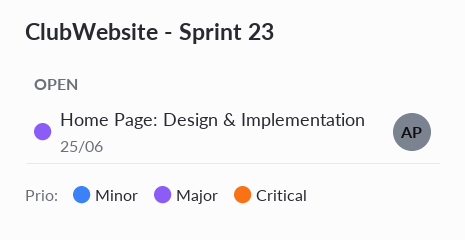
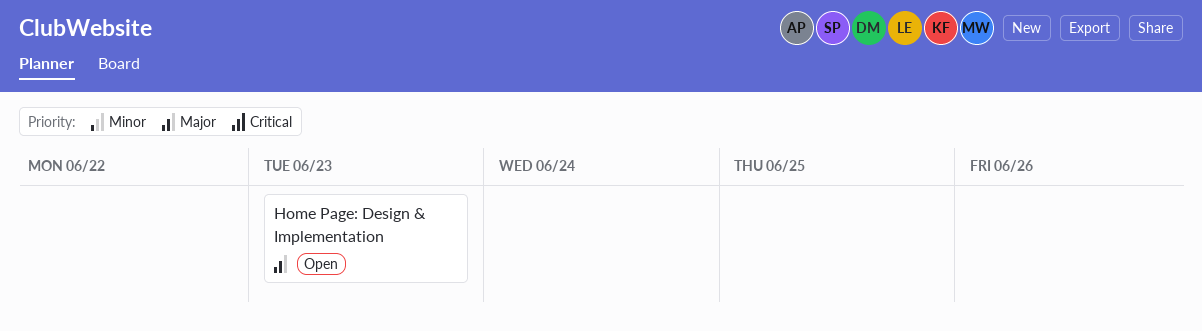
Home Page: Design & Implementation, due: Jun 25 -> Jun 23

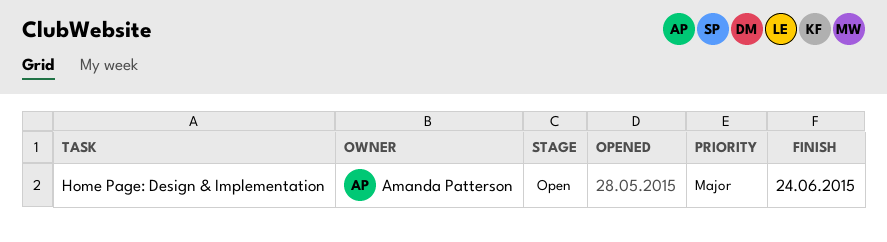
Home Page: Design & Implementation, due: Jun 23 -> Jun 24

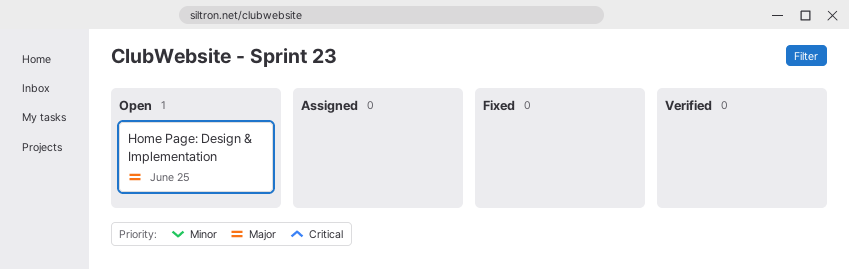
Home Page: Design & Implementation, due: Jun 24 -> Jun 25

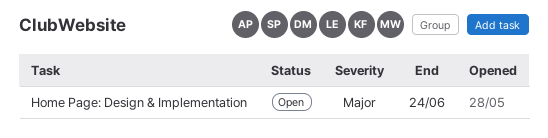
Home Page: Design & Implementation, due: Jun 25 -> Jun 24

